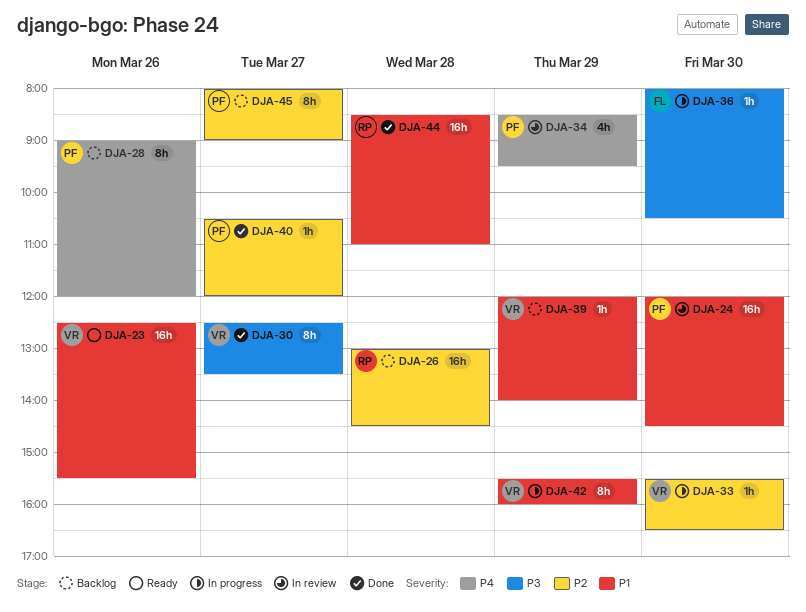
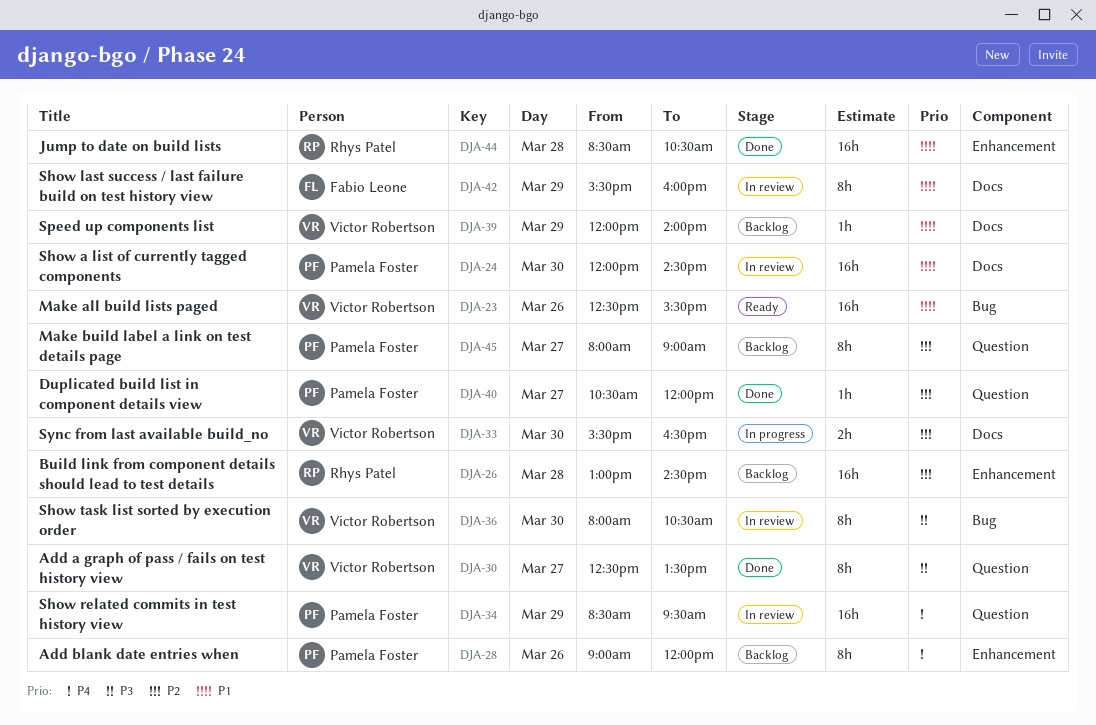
DJA-33, estimate: 1h -> 2h
DJA-34, estimate: 4h -> 16h
DJA-36, status: In progress -> In review
DJA-36, owner: Fabio Leone -> Victor Robertson
DJA-36, estimate: 1h -> 8h
DJA-42, status: In progress -> In review
DJA-42, owner: Victor Robertson -> Fabio Leone
DJA-44, ends: 11:00 -> 10:30

